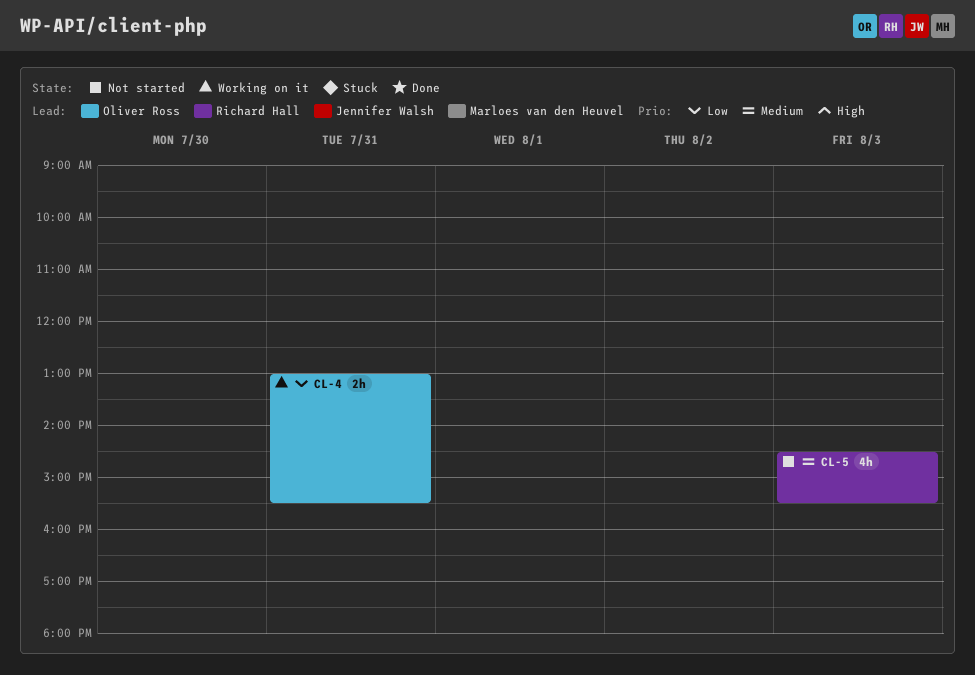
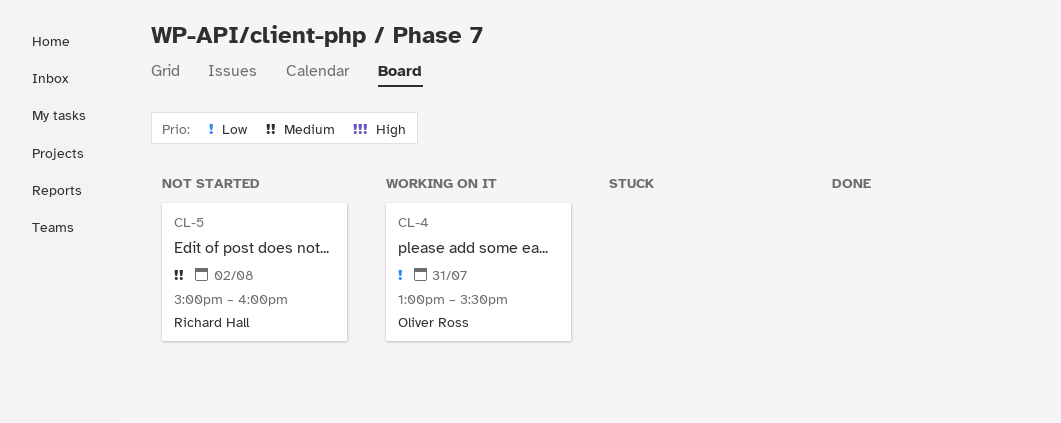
CL-5, day: Aug 3 -> Aug 2
CL-5, begins: 14:30 -> 15:00
CL-5, ends: 15:30 -> 16:00

